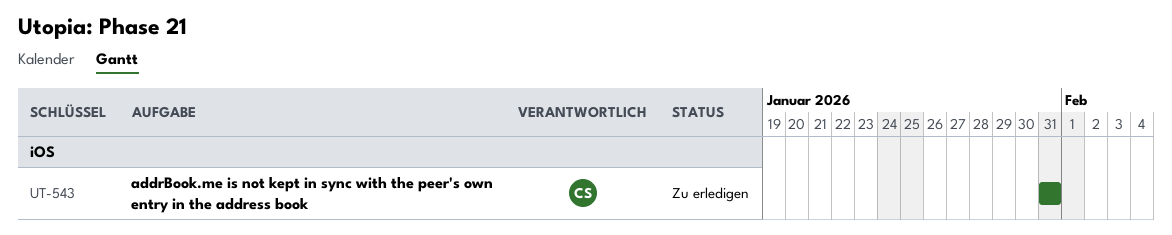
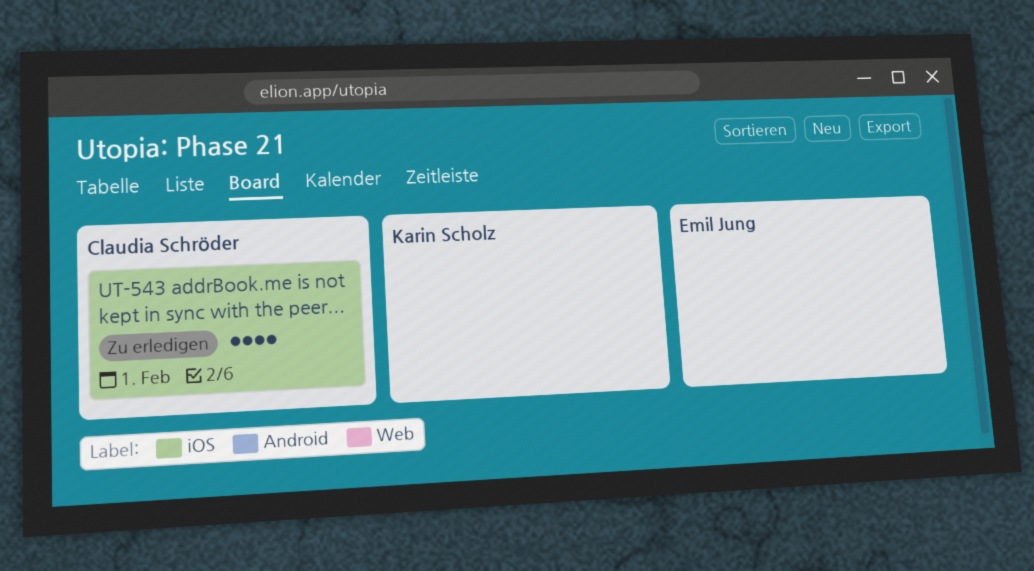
UT-543, due: Jan 31 -> Feb 1

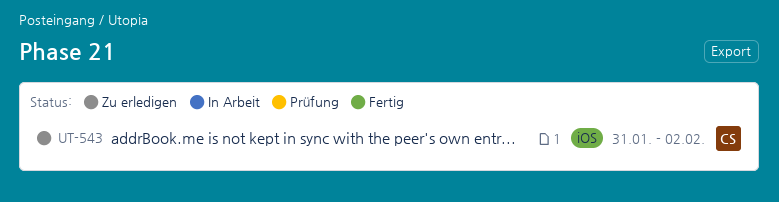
UT-543, due: Feb 1 -> Feb 2

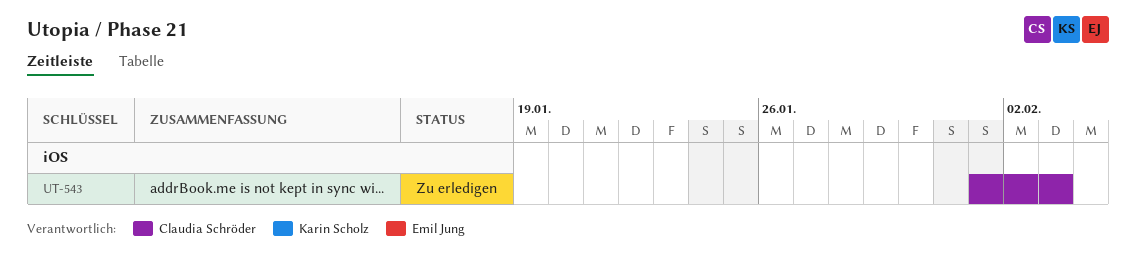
UT-543, start: Jan 31 -> Feb 1
UT-543, due: Feb 2 -> Feb 3

